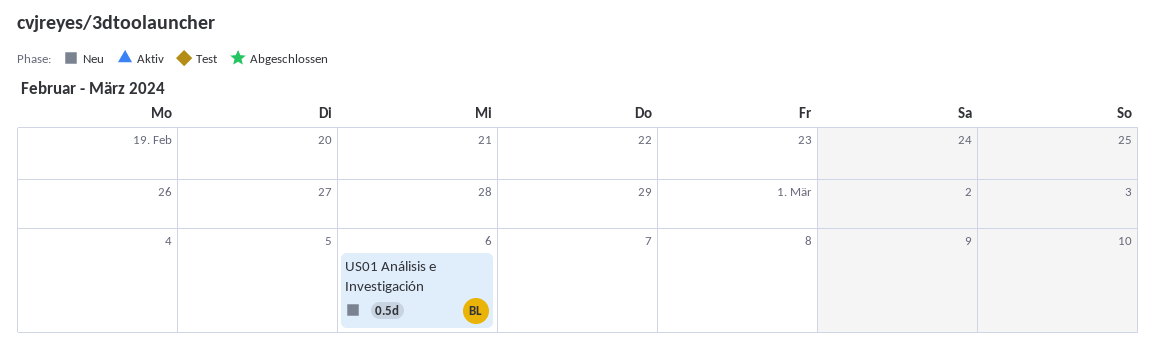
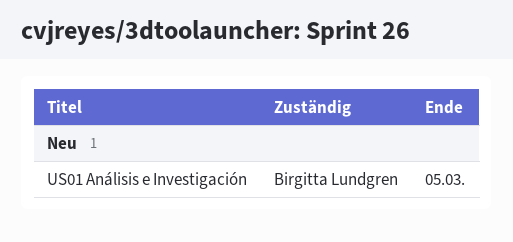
US01 Análisis e Investigación, due: Mar 6 -> Mar 5

